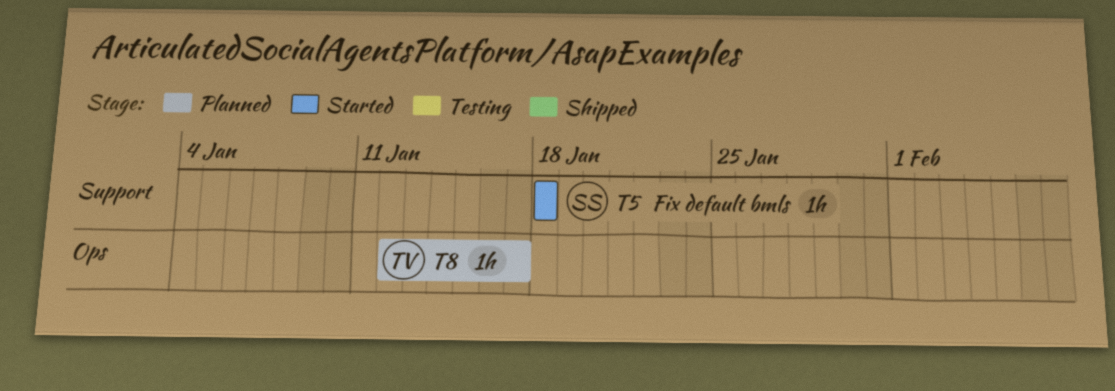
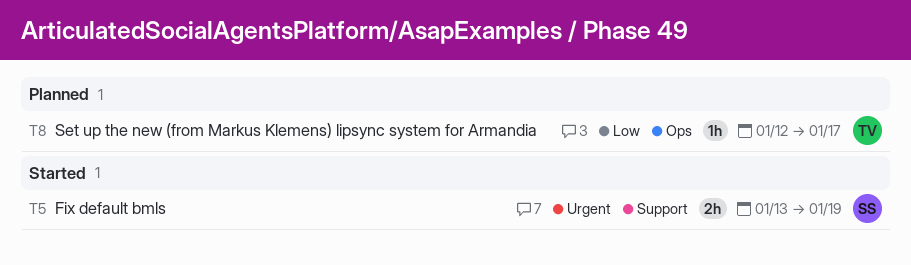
T5, estimate: 1h -> 2h
T5, start: Jan 18 -> Jan 13
T5, due: Jan 18 -> Jan 19

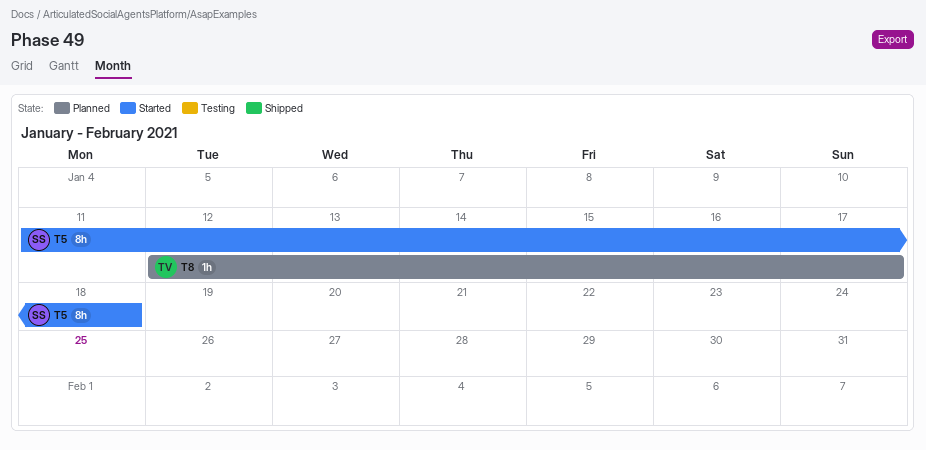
T5, estimate: 2h -> 8h
T5, start: Jan 13 -> Jan 11
T5, due: Jan 19 -> Jan 18

